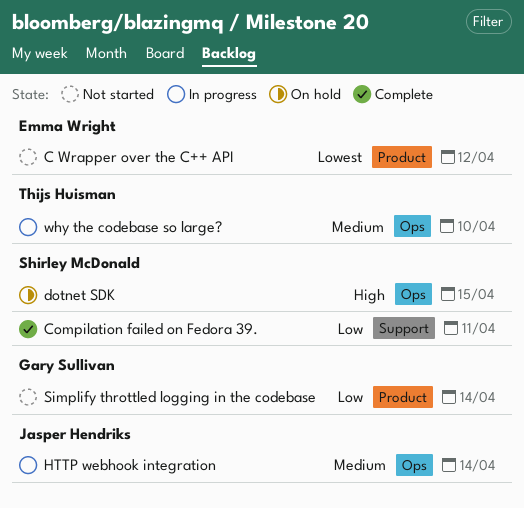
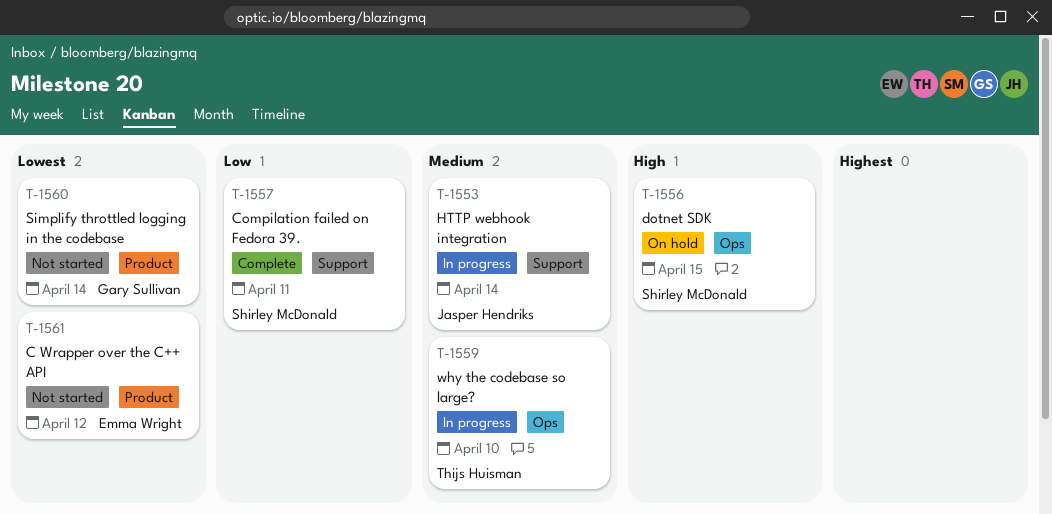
HTTP webhook integration, label: Ops -> Support
Simplify throttled logging in the codebase, priority: Low -> Lowest

